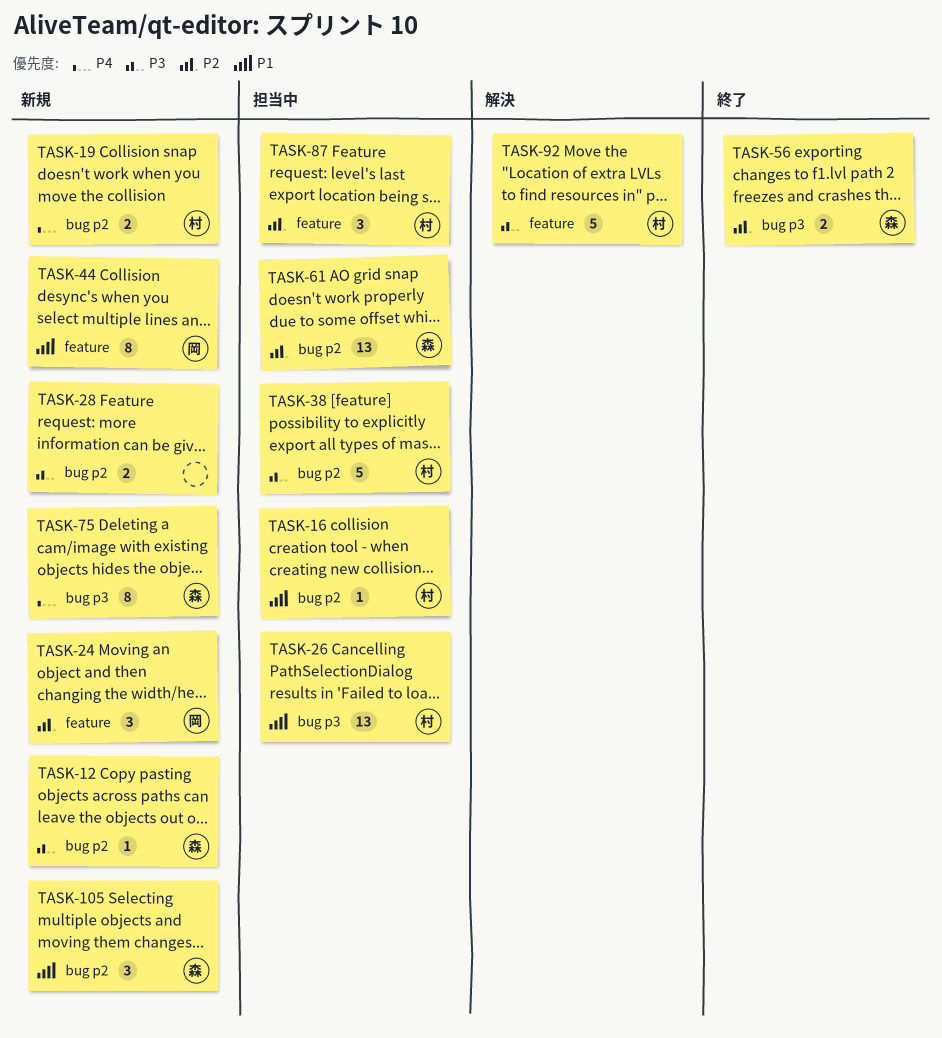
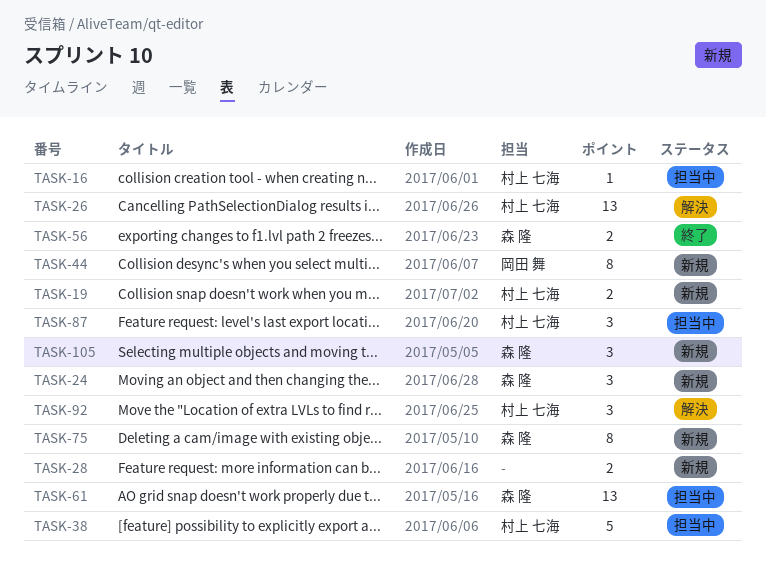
TASK-12: present -> none
TASK-24, owner: 岡田 舞 -> 森 隆
TASK-26, status: 担当中 -> 解決
TASK-92, estimate: 5 -> 3

